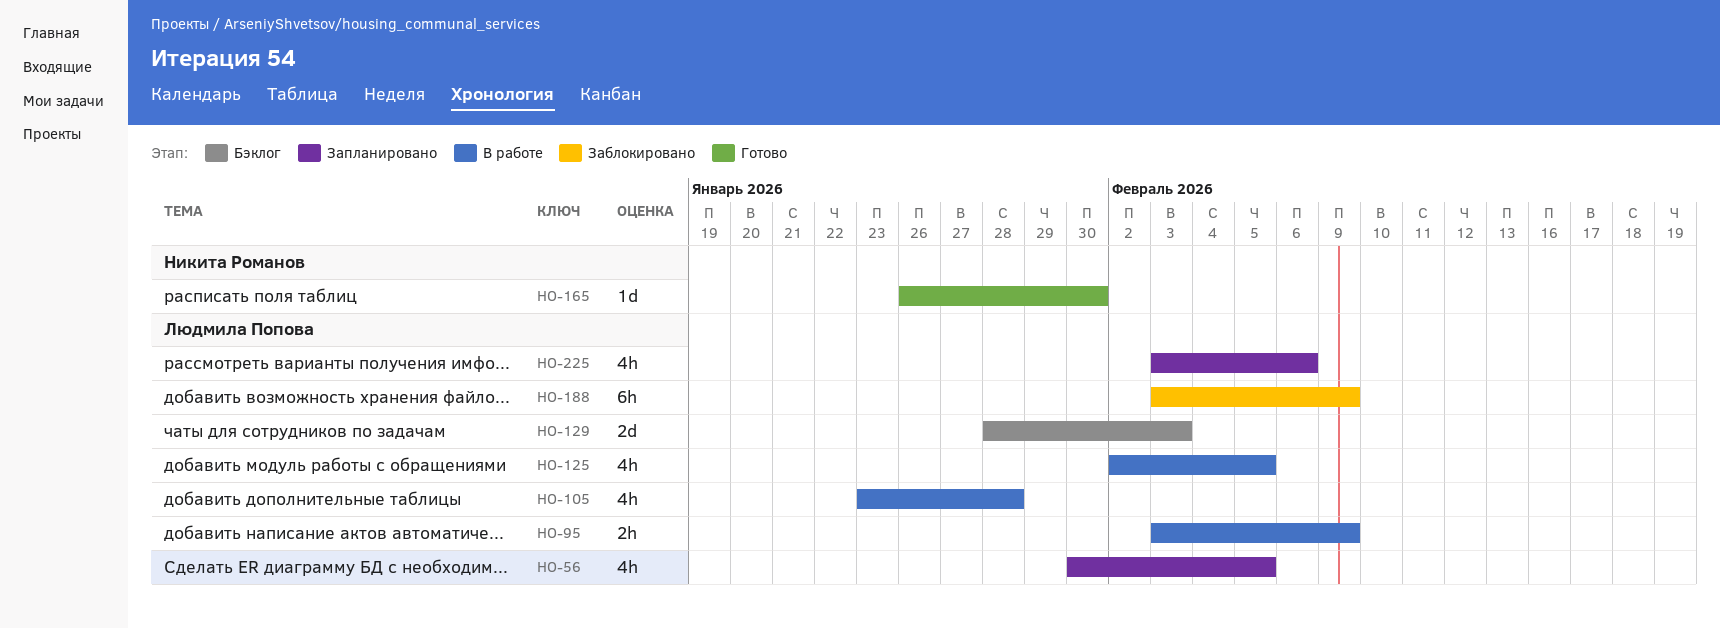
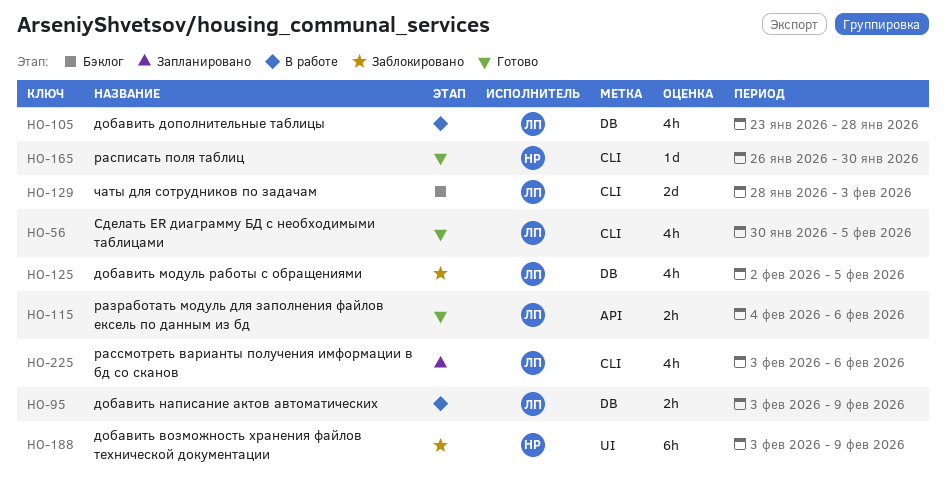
HO-56, status: Запланировано -> Готово
HO-115: none -> present
HO-125, status: В работе -> Заблокировано
HO-188, owner: Людмила Попова -> Никита Романов

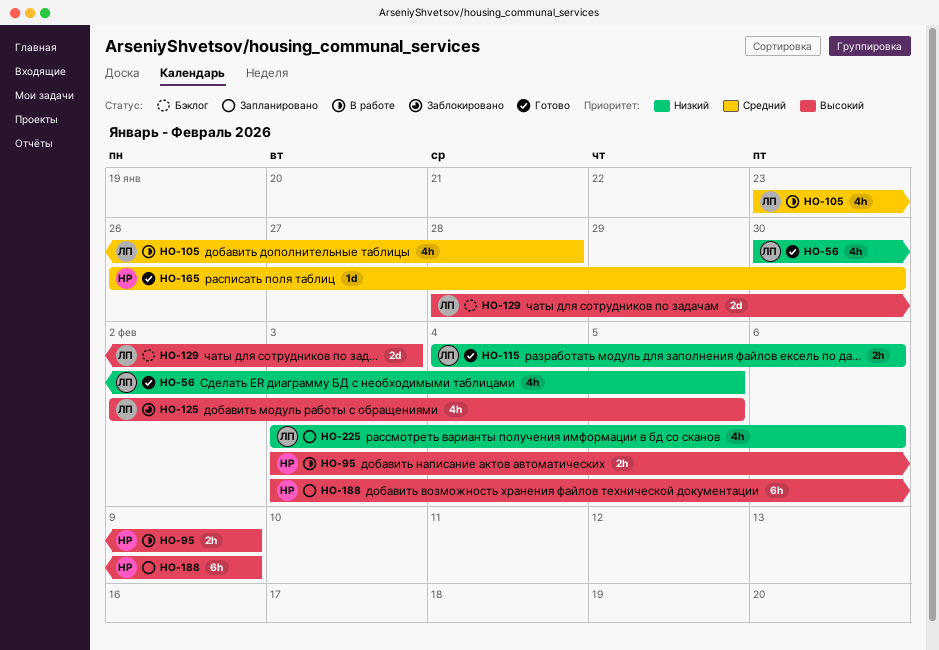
HO-95, owner: ЛП -> НР
HO-188, status: Заблокировано -> Запланировано

